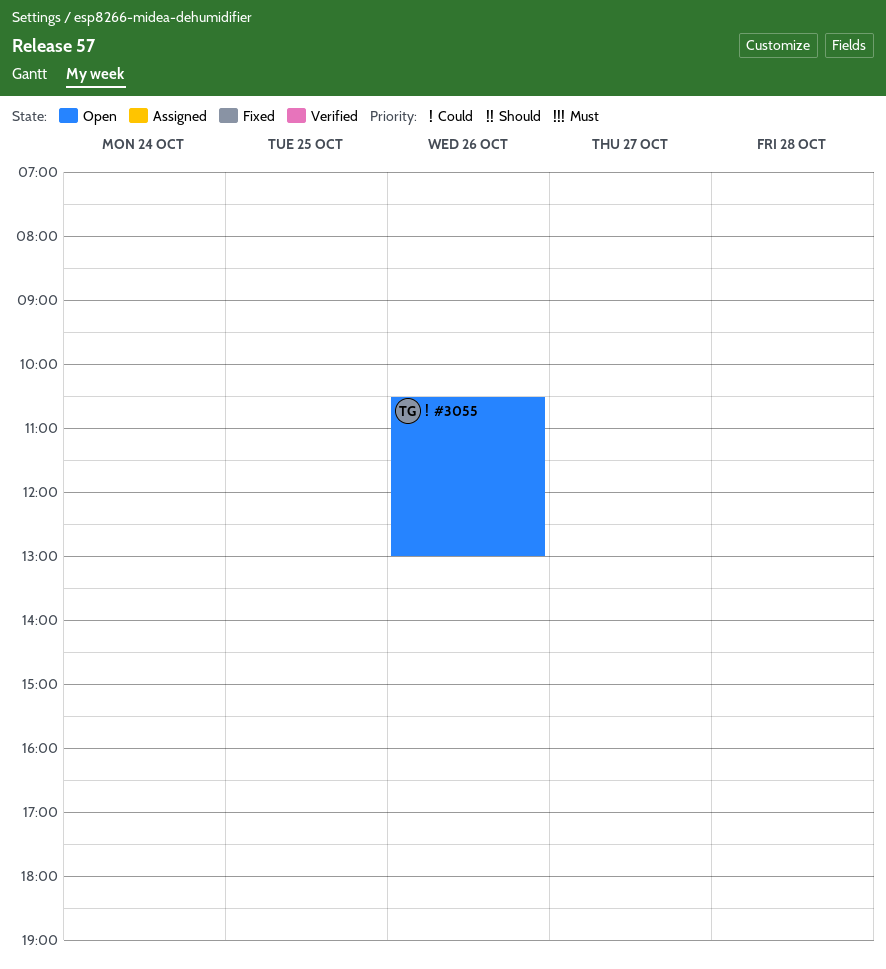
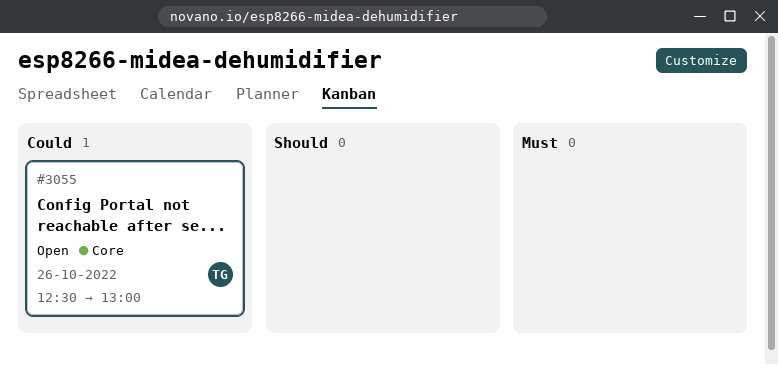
#3055, begins: 10:30 -> 12:30

